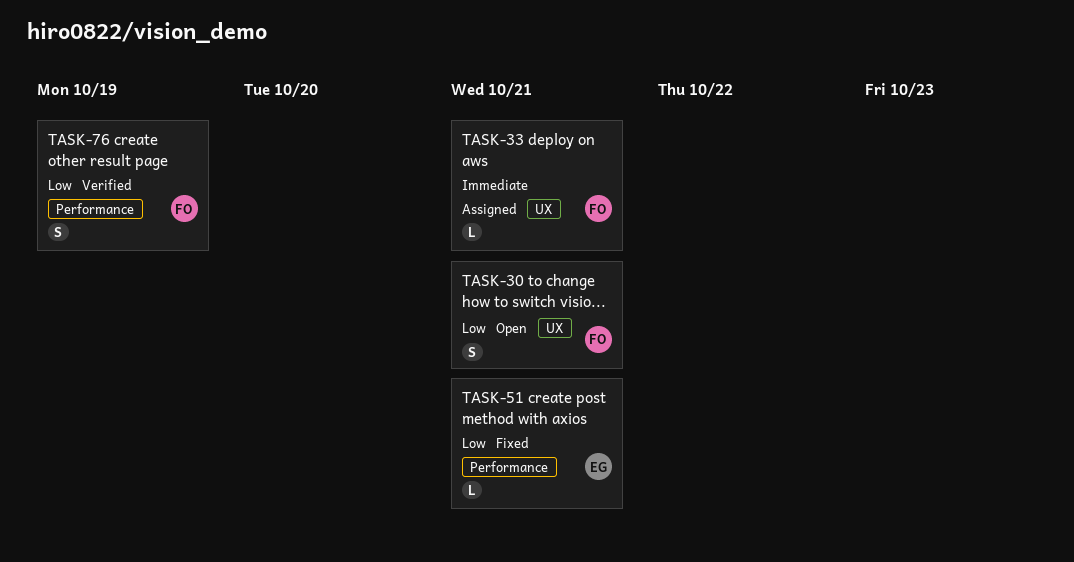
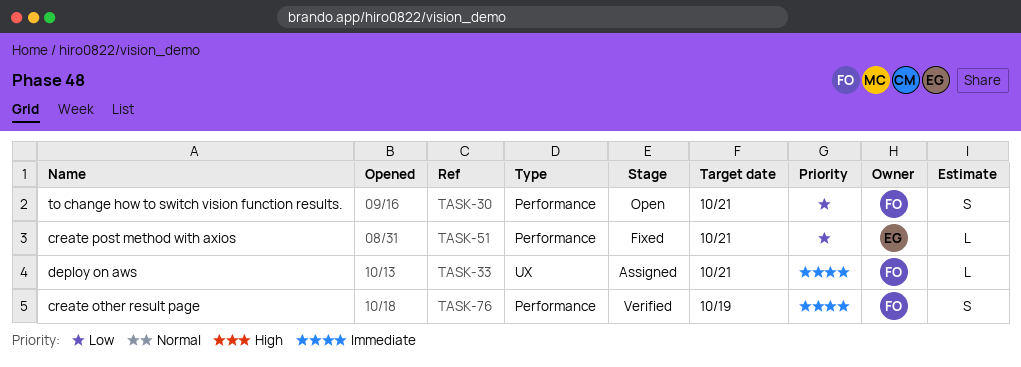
TASK-30, label: UX -> Performance
TASK-76, priority: Low -> Immediate

